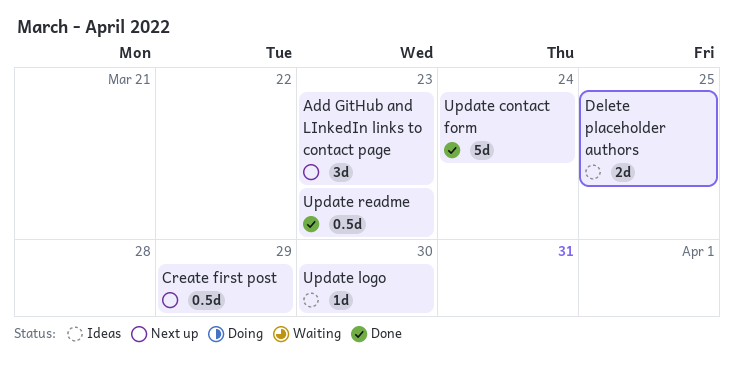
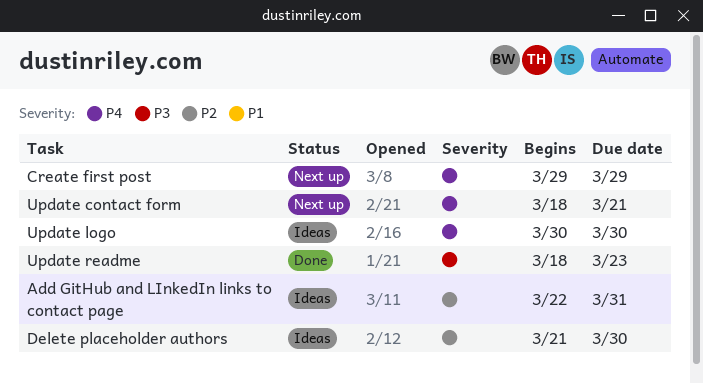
Add GitHub and LInkedIn links to contact page, status: Next up -> Ideas
Add GitHub and LInkedIn links to contact page, due: Mar 23 -> Mar 31
Delete placeholder authors, due: Mar 25 -> Mar 30
Update contact form, status: Done -> Next up
Update contact form, due: Mar 24 -> Mar 21

